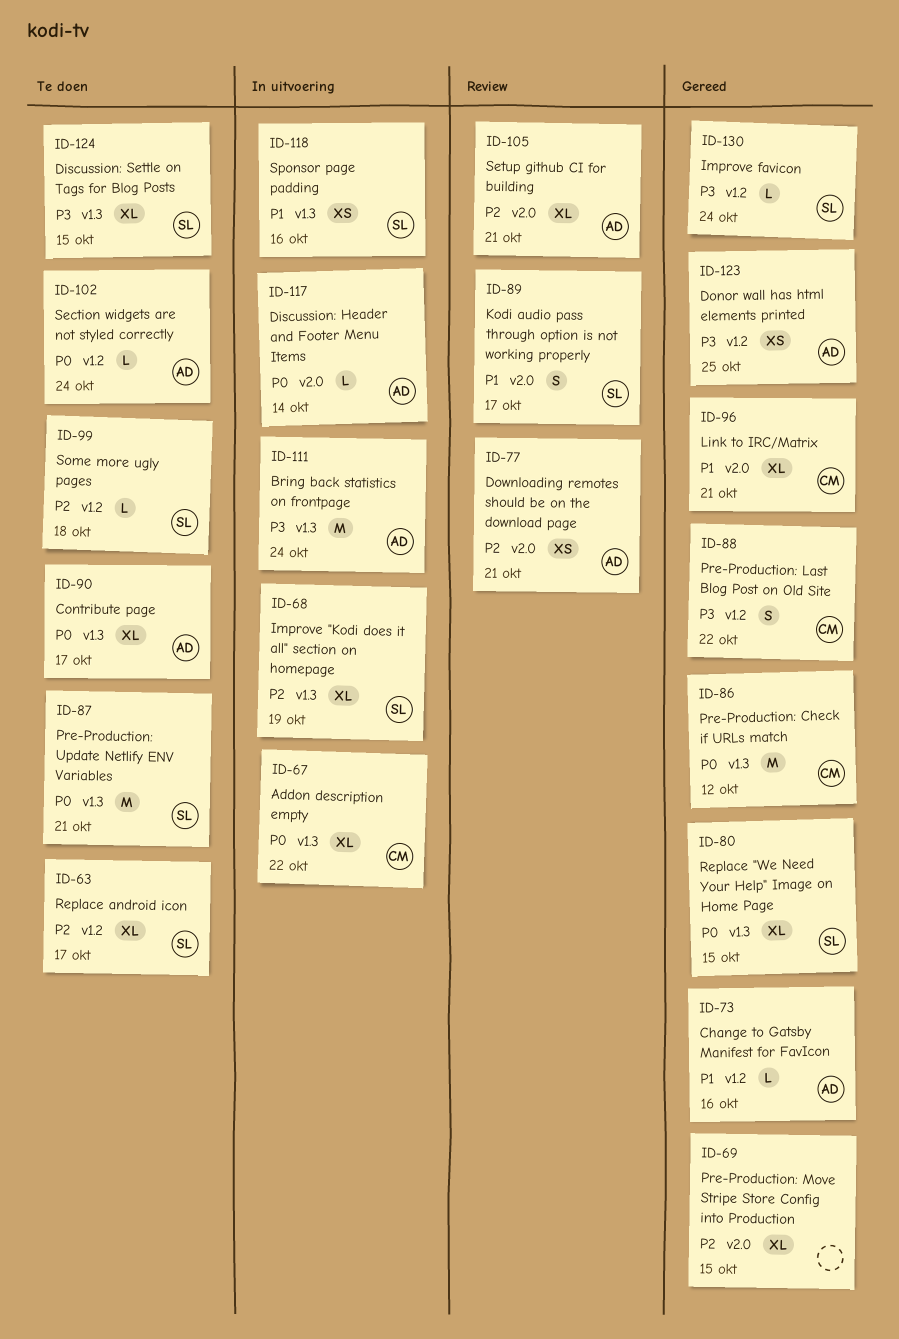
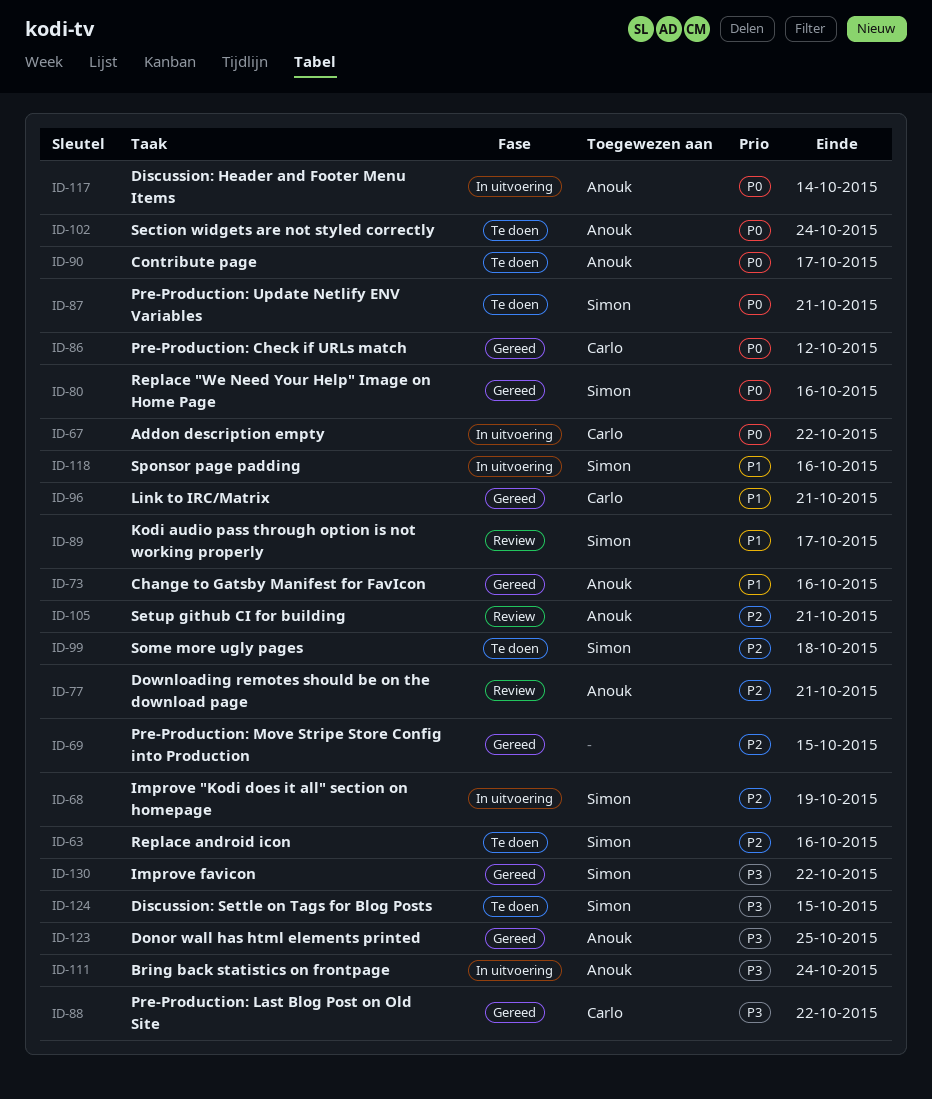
ID-63, due: Oct 17 -> Oct 16
ID-80, due: Oct 15 -> Oct 16
ID-130, due: Oct 24 -> Oct 22

